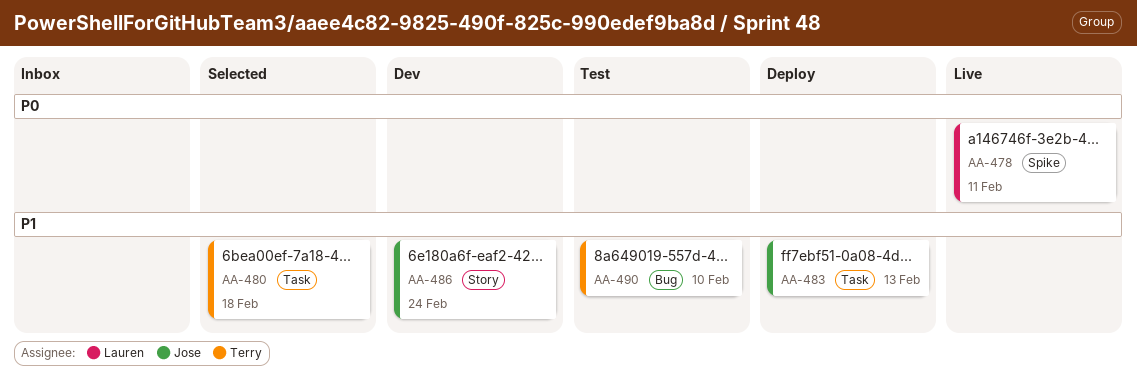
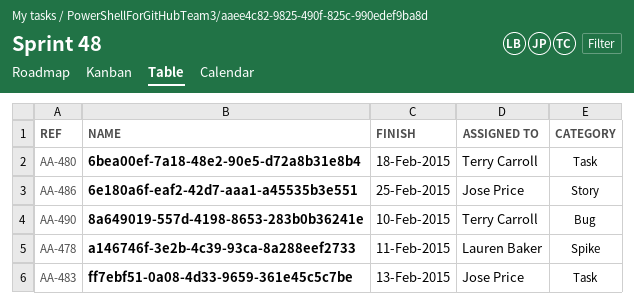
AA-486, due: Feb 24 -> Feb 25

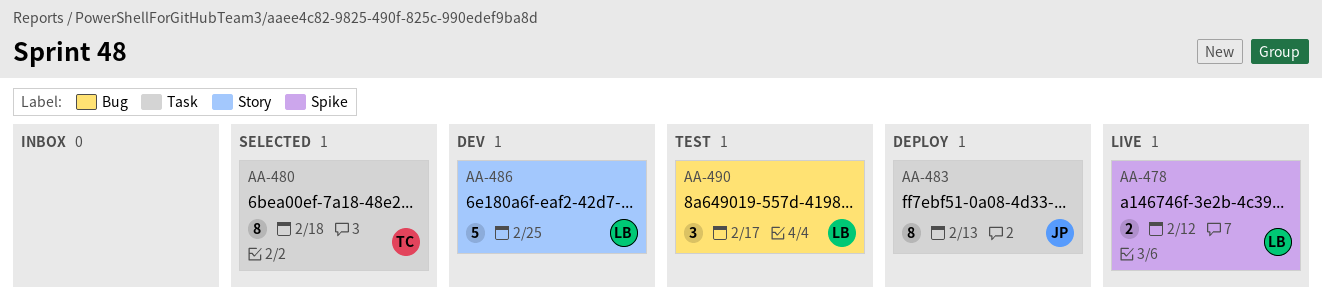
AA-478, due: Feb 11 -> Feb 12
AA-486, owner: Jose Price -> Lauren Baker
AA-490, owner: Terry Carroll -> Lauren Baker
AA-490, due: Feb 10 -> Feb 17

